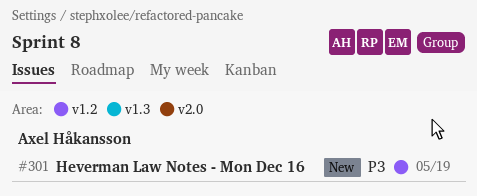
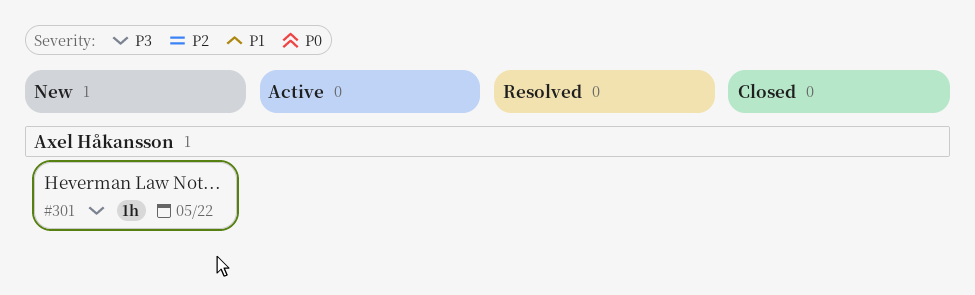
#301, due: May 19 -> May 22

